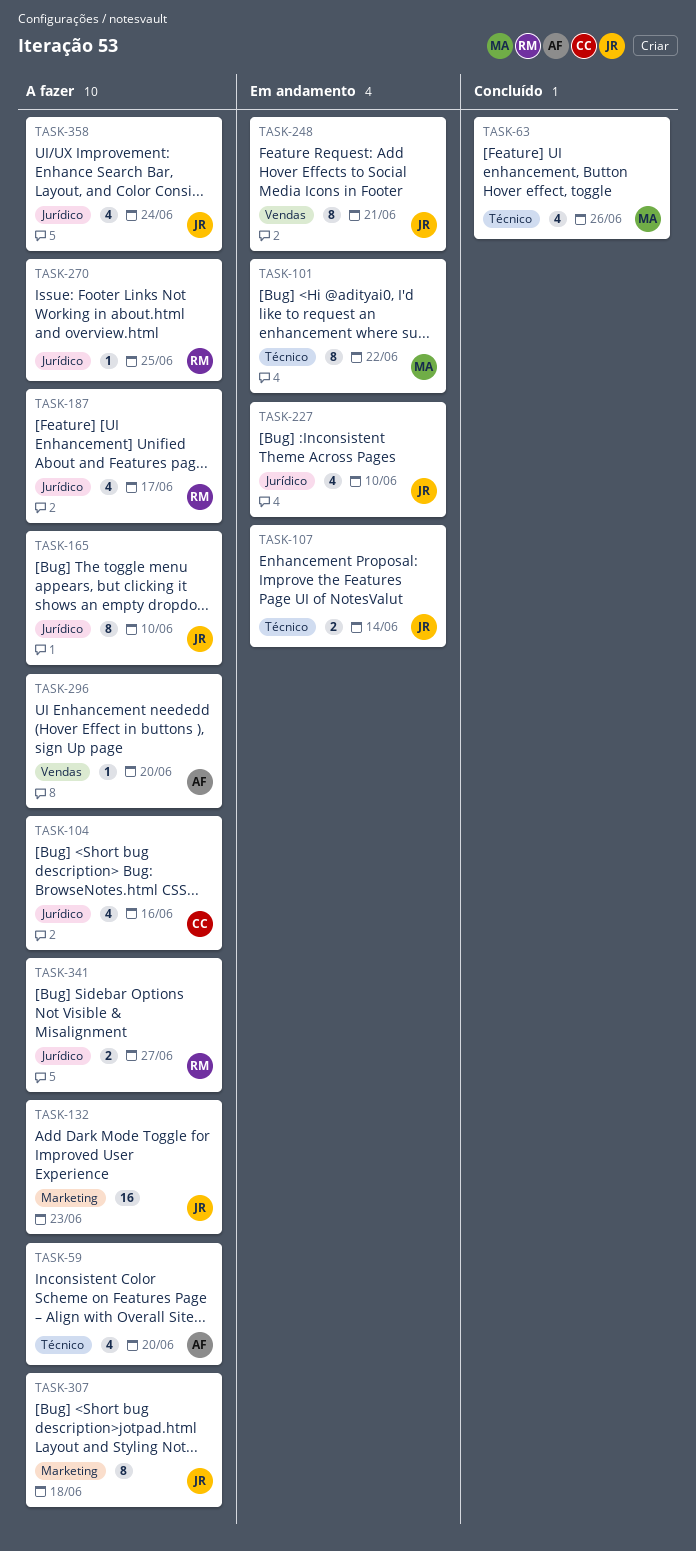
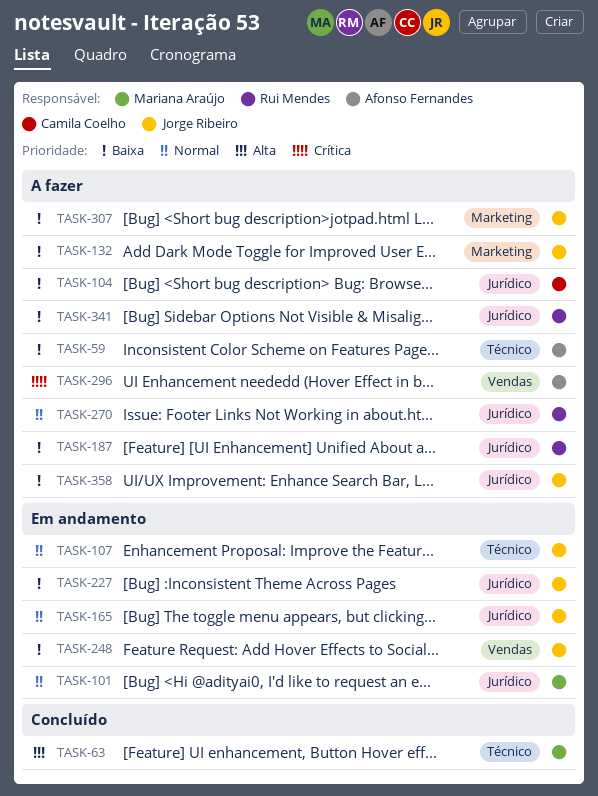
TASK-101, label: Técnico -> Jurídico
TASK-165, status: A fazer -> Em andamento

